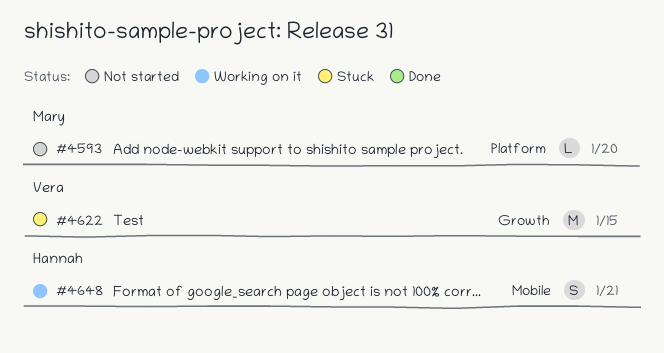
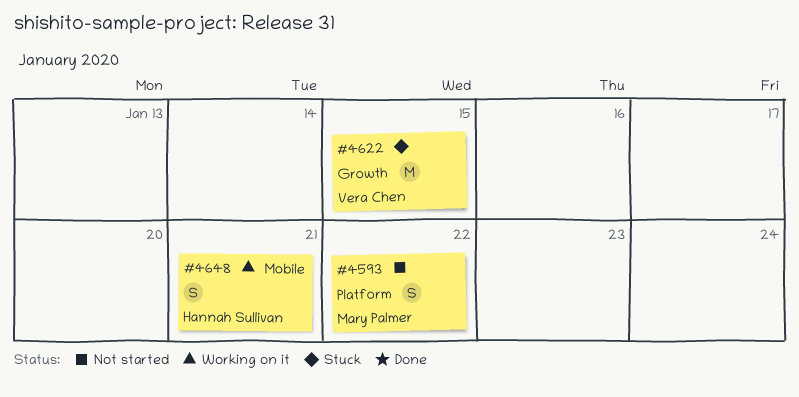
#4593, estimate: L -> S
#4593, due: Jan 20 -> Jan 22

